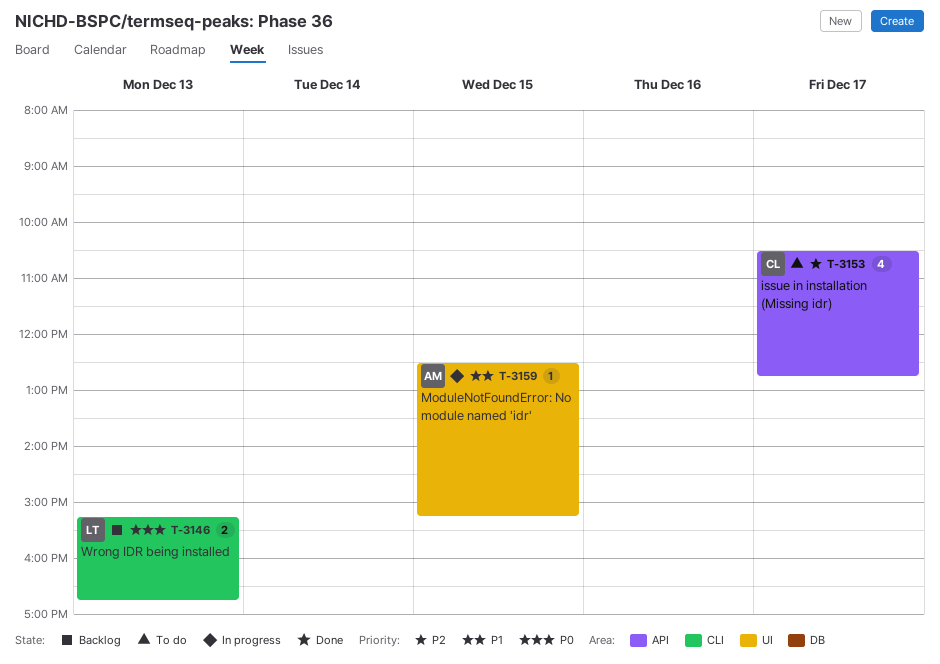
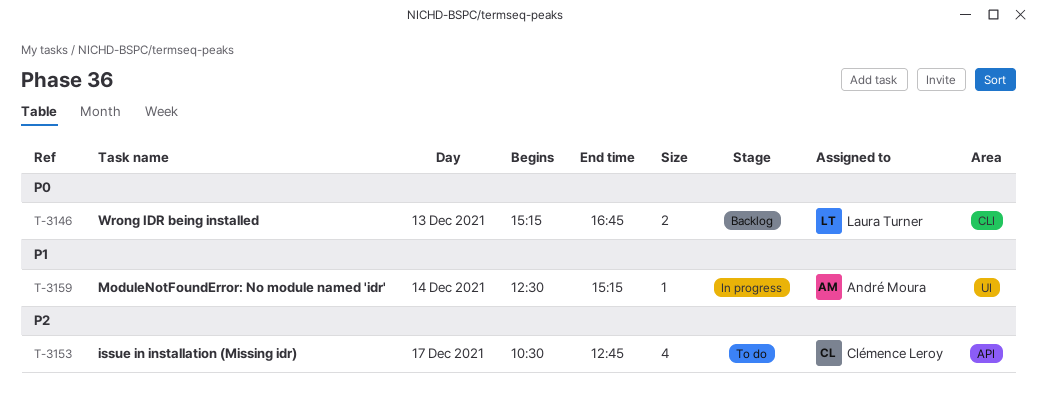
T-3159, day: Dec 15 -> Dec 14

